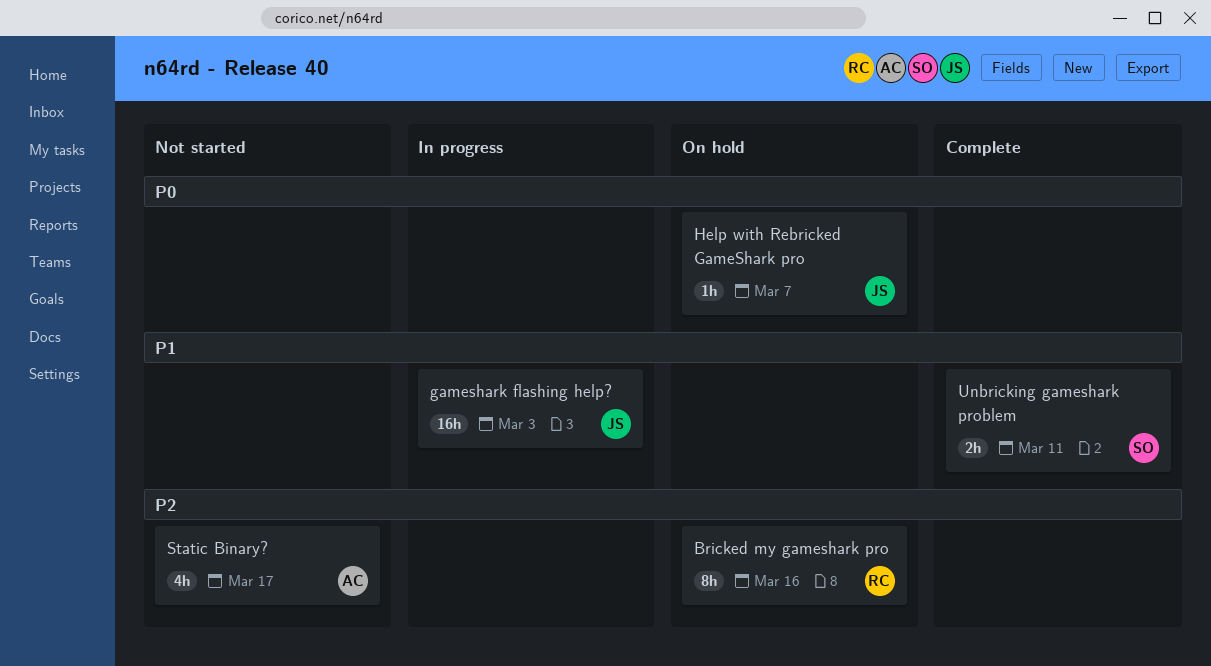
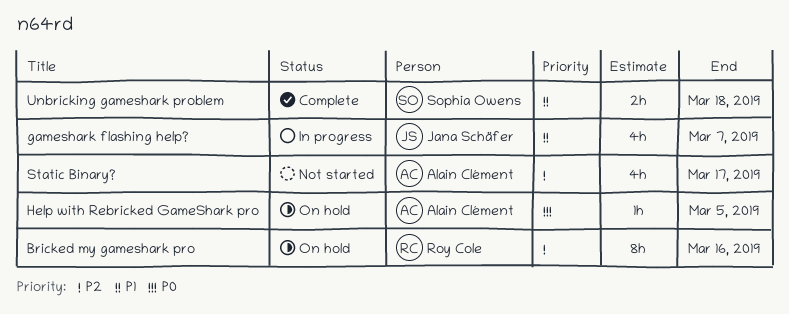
gameshark flashing help?, estimate: 16h -> 4h
gameshark flashing help?, due: Mar 3 -> Mar 7
Help with Rebricked GameShark pro, owner: Jana Schäfer -> Alain Clément
Help with Rebricked GameShark pro, due: Mar 7 -> Mar 5
Unbricking gameshark problem, due: Mar 11 -> Mar 18

